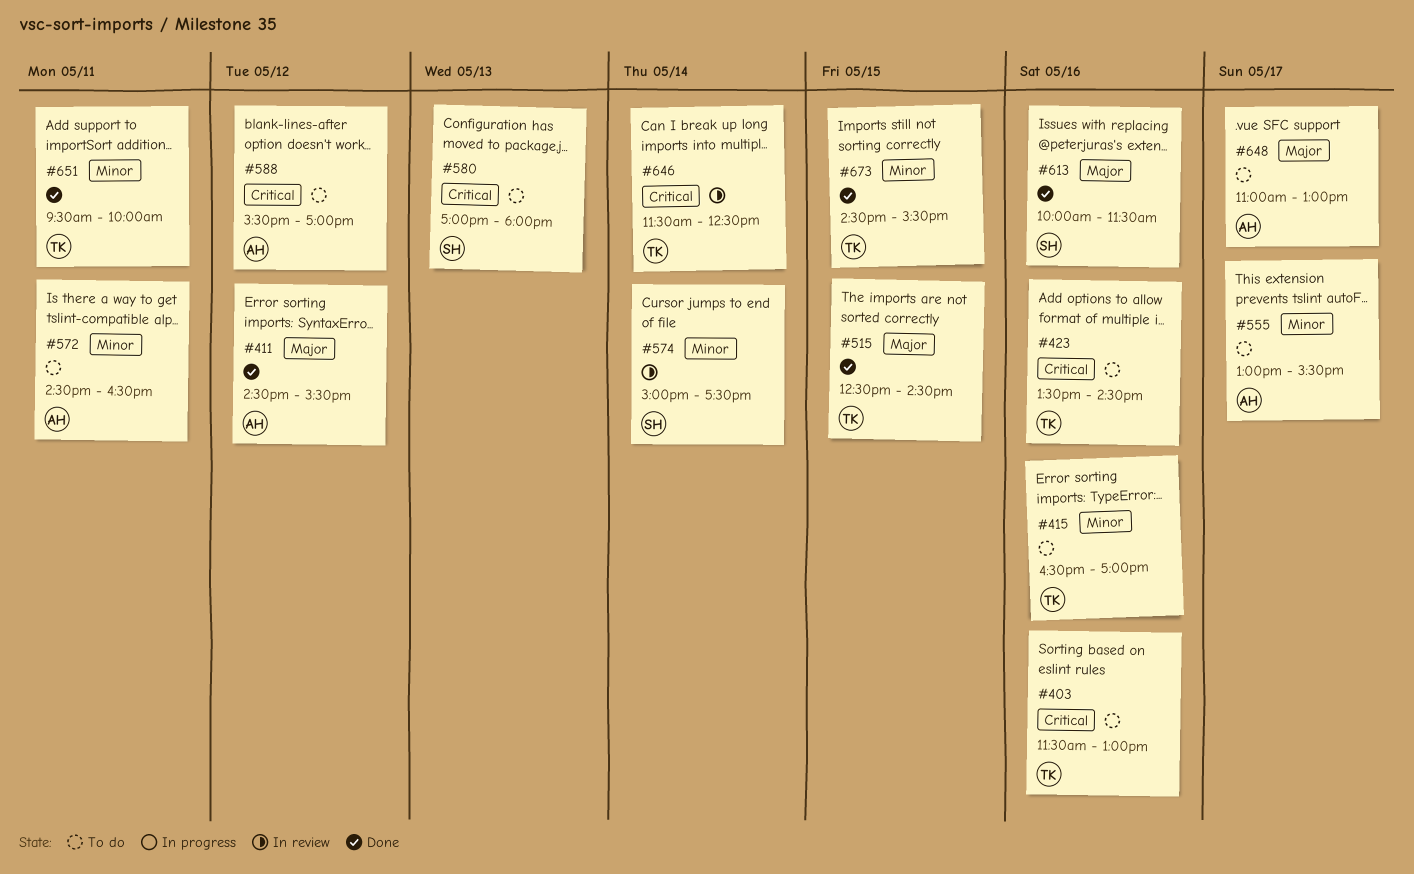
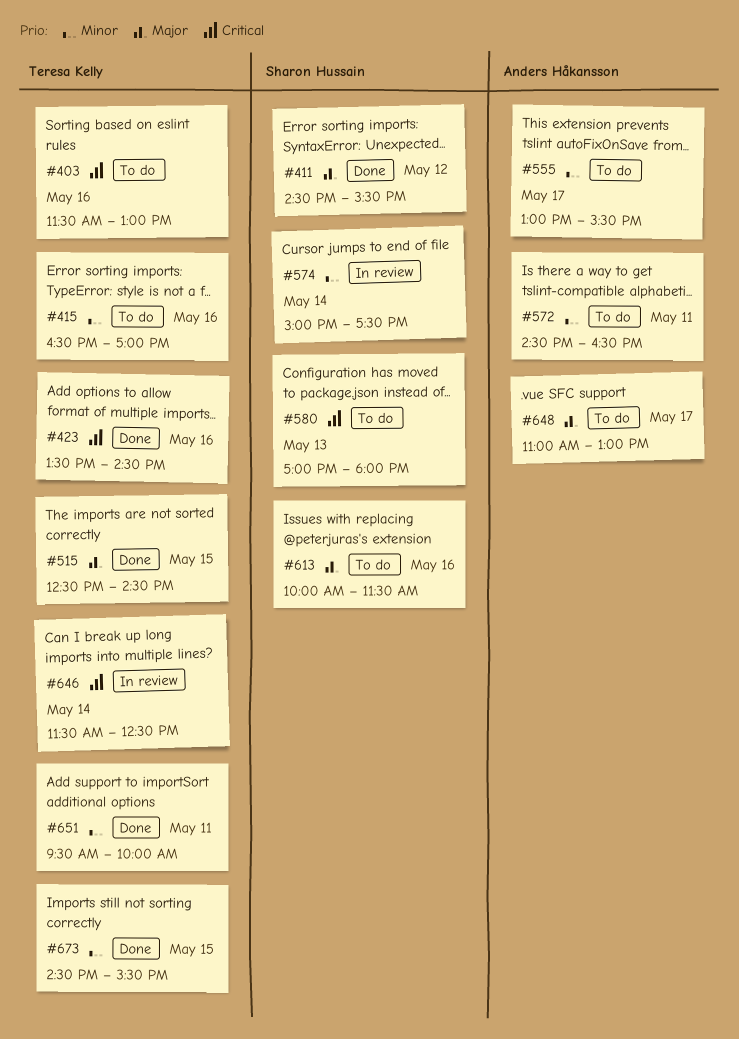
#411, owner: Anders Håkansson -> Sharon Hussain
#423, status: To do -> Done
#588: present -> none
#613, status: Done -> To do

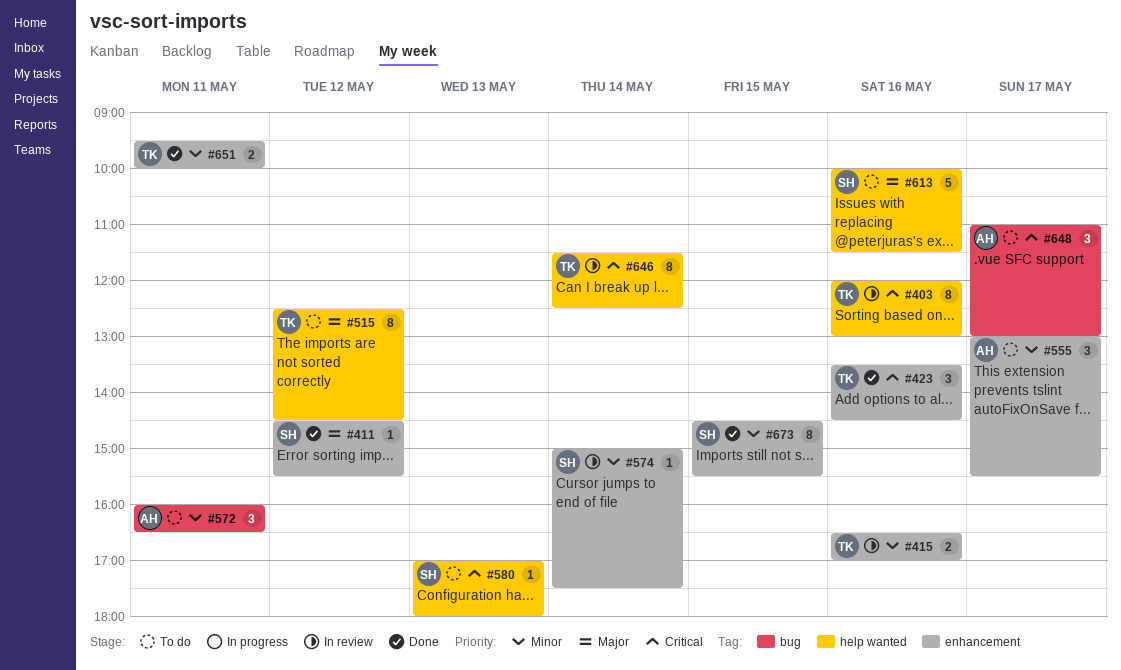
#403, status: To do -> In review
#403, begins: 11:30 -> 12:00
#415, status: To do -> In review
#515, status: Done -> To do
#515, day: May 15 -> May 12
#572, begins: 14:30 -> 16:00
#648, priority: Major -> Critical
#673, owner: Teresa Kelly -> Sharon Hussain

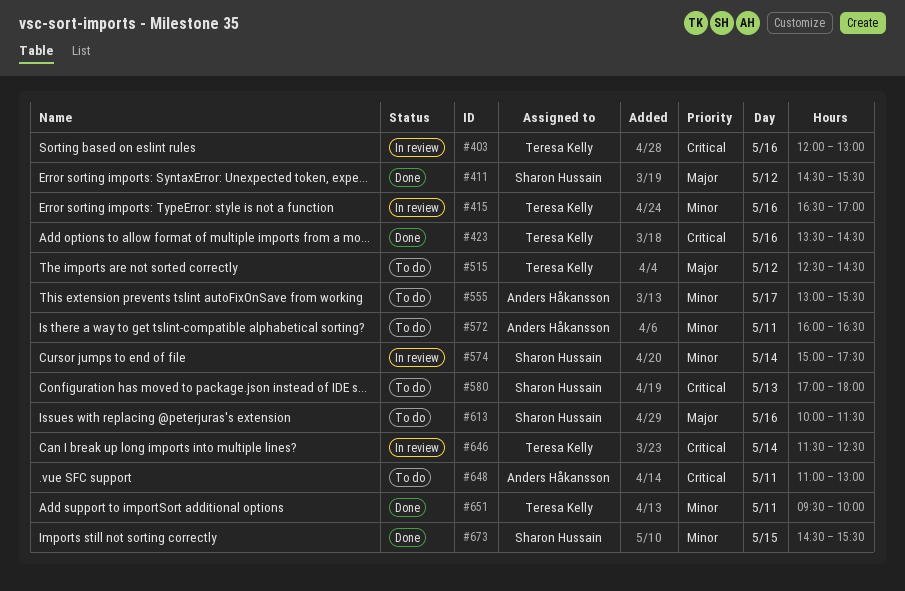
#648, day: May 17 -> May 11

